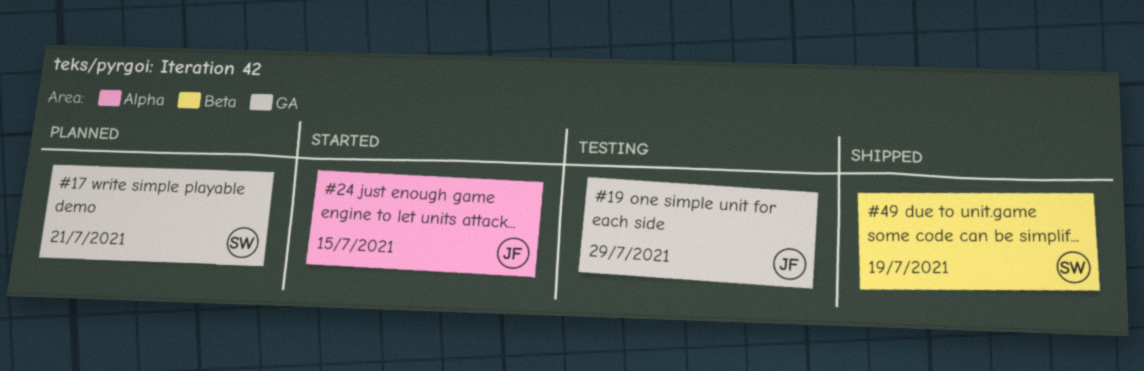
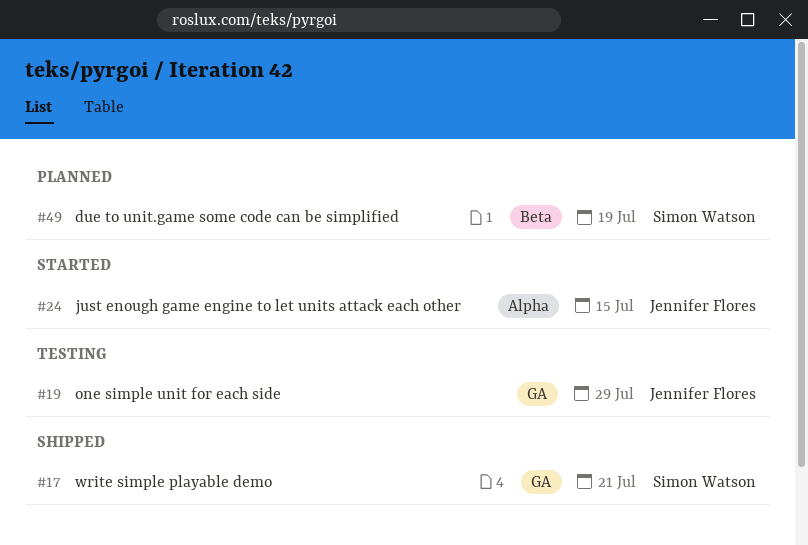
#17, status: Planned -> Shipped
#49, status: Shipped -> Planned

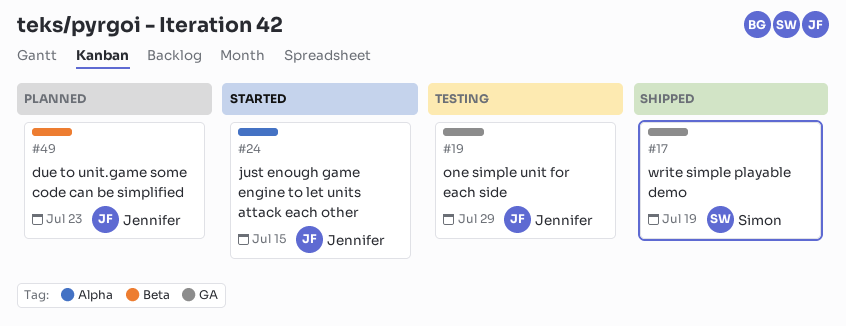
#17, due: Jul 21 -> Jul 19
#49, owner: Simon Watson -> Jennifer Flores
#49, due: Jul 19 -> Jul 23

